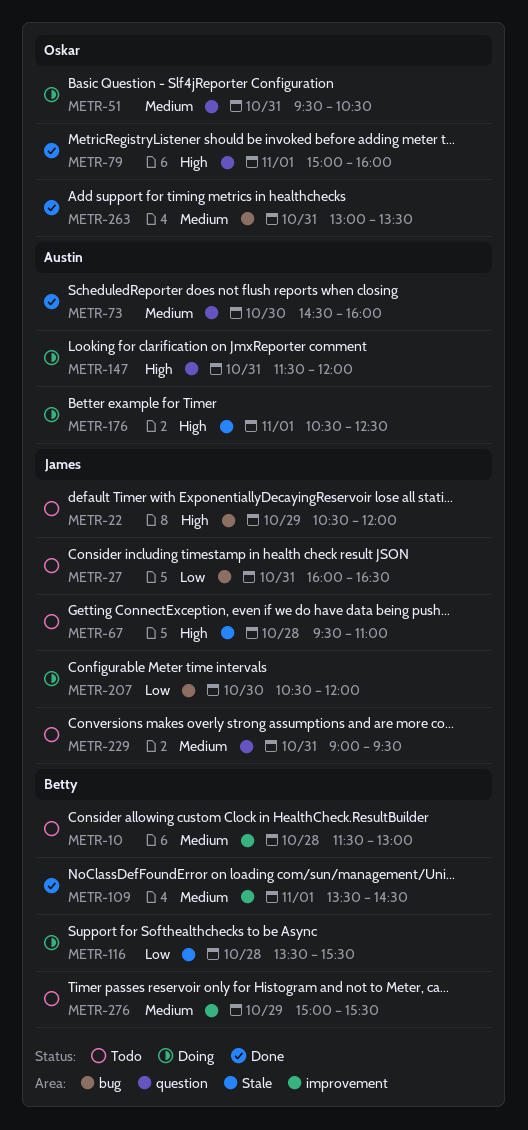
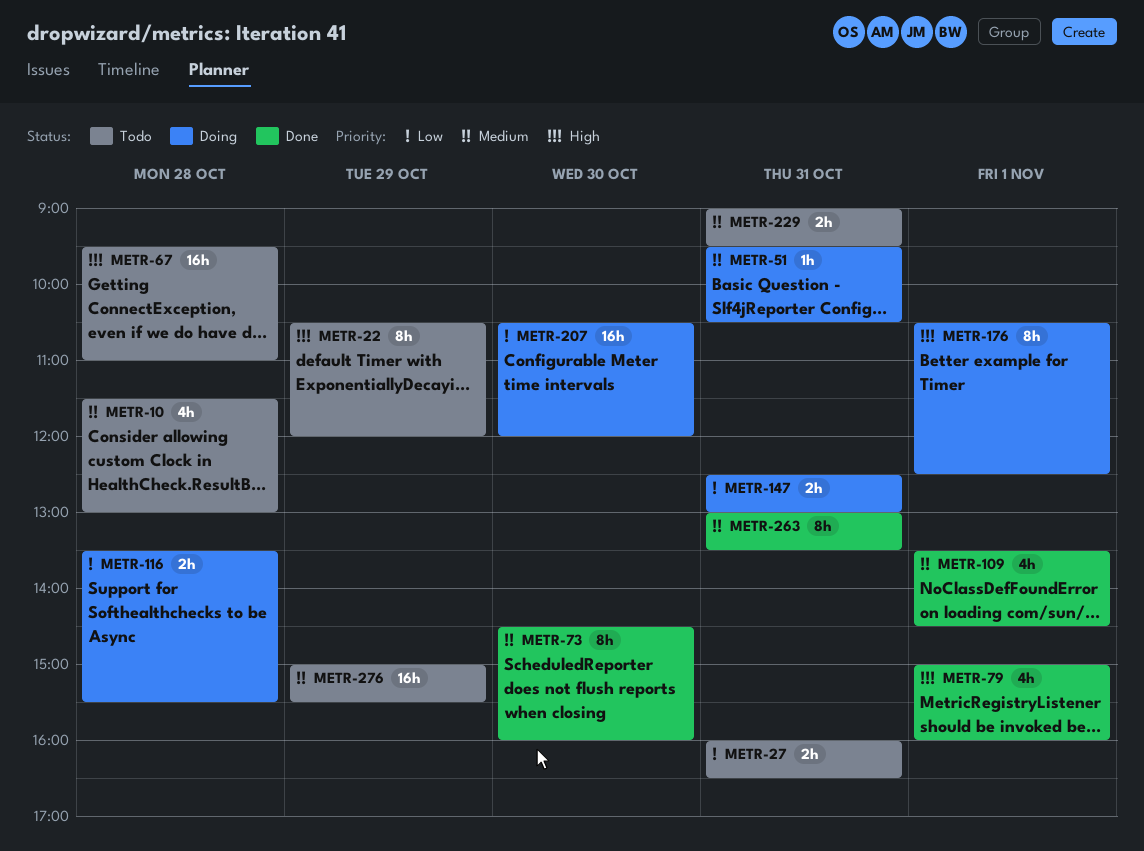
METR-147, priority: High -> Low
METR-147, begins: 11:30 -> 12:30
METR-147, ends: 12:00 -> 13:00

